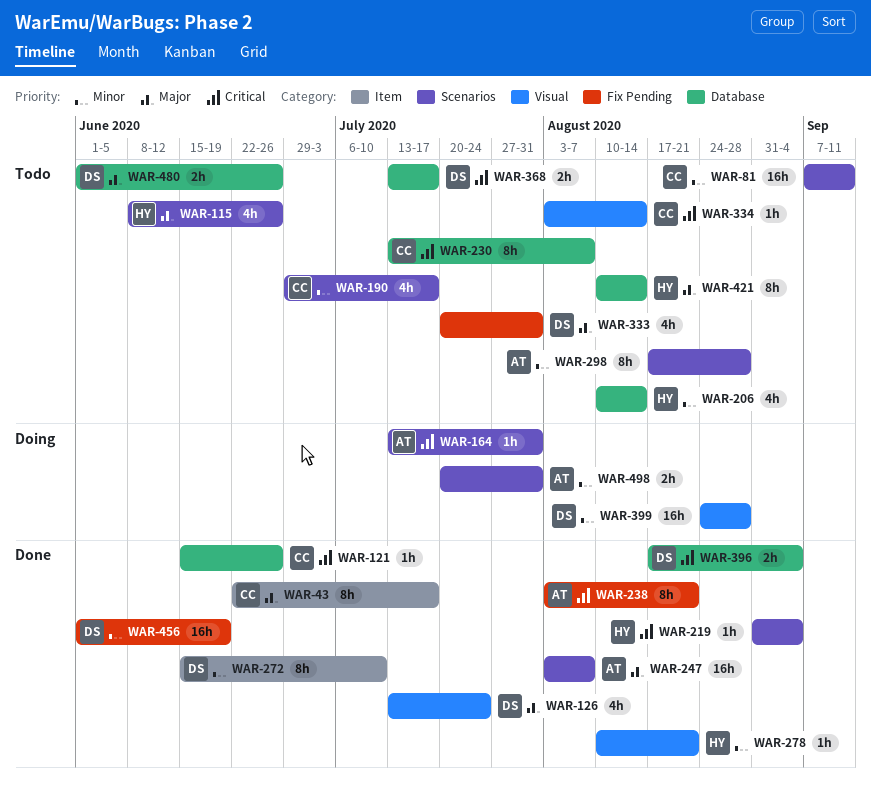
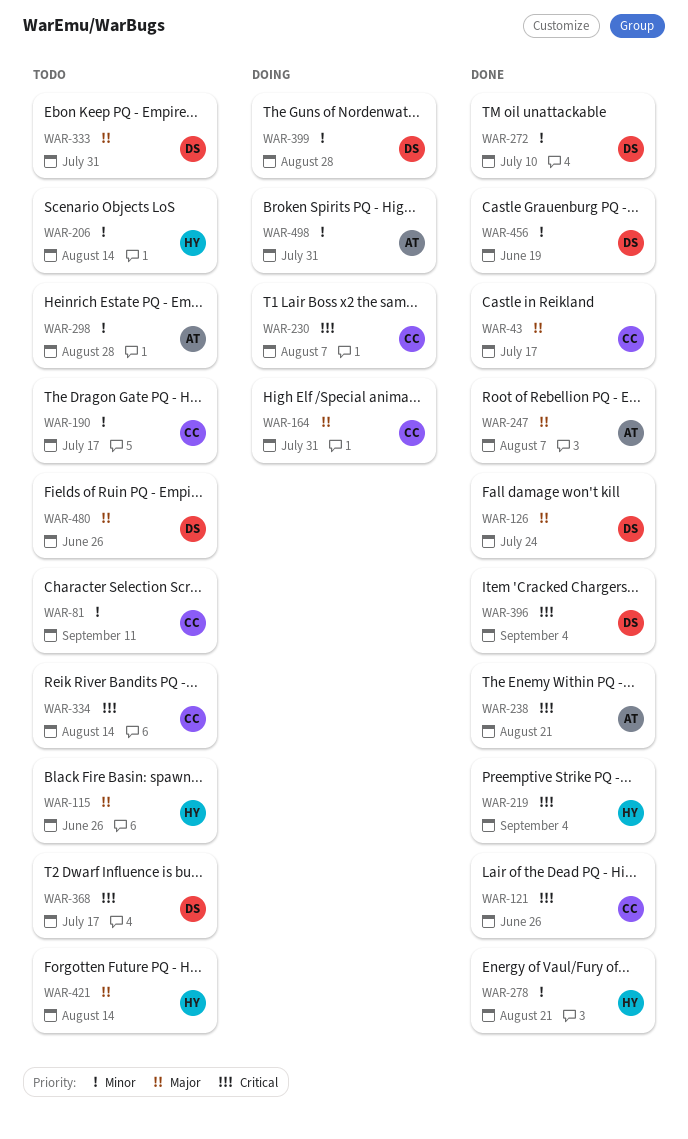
WAR-164, owner: AT -> CC
WAR-164, priority: Critical -> Major
WAR-230, status: Todo -> Doing

